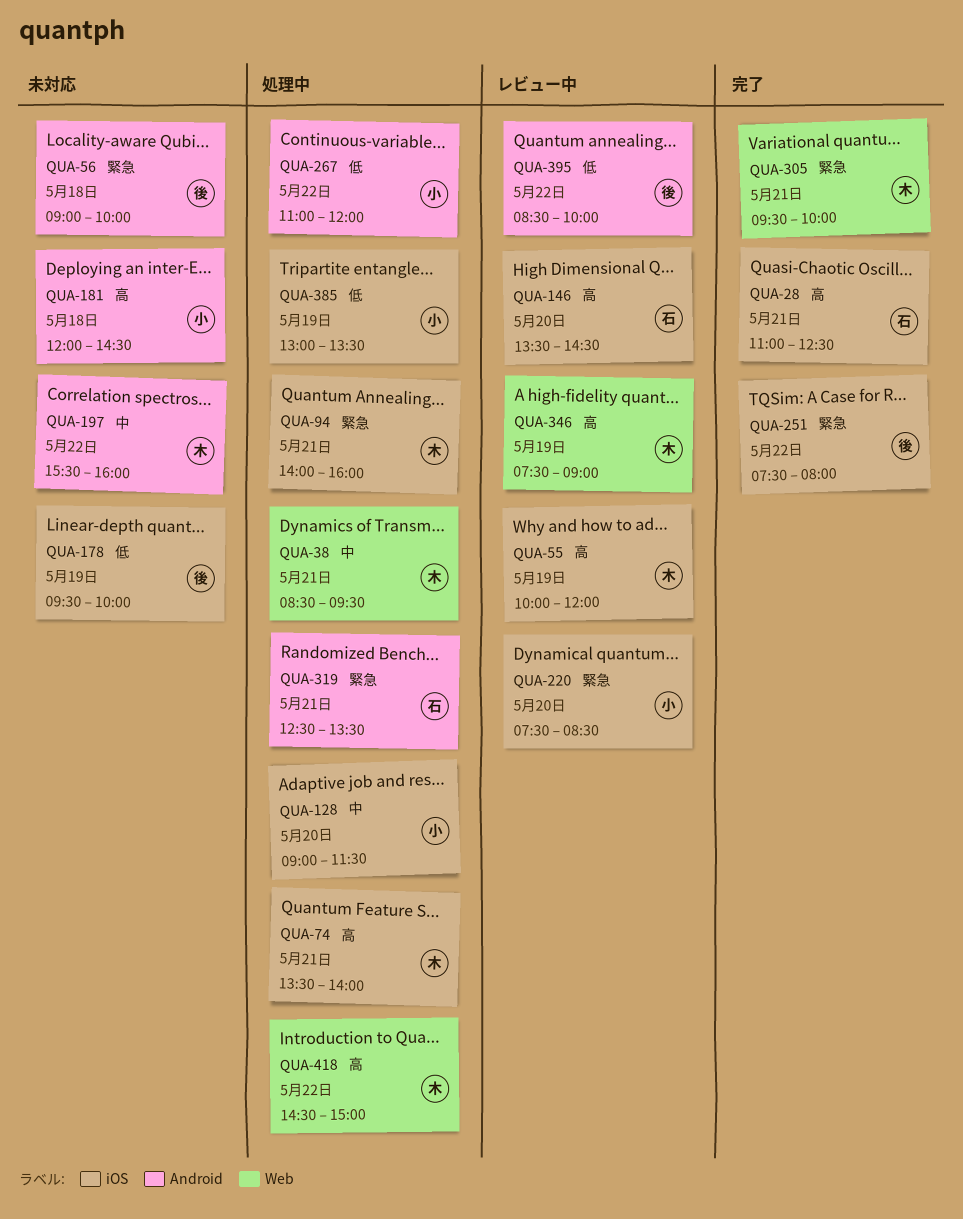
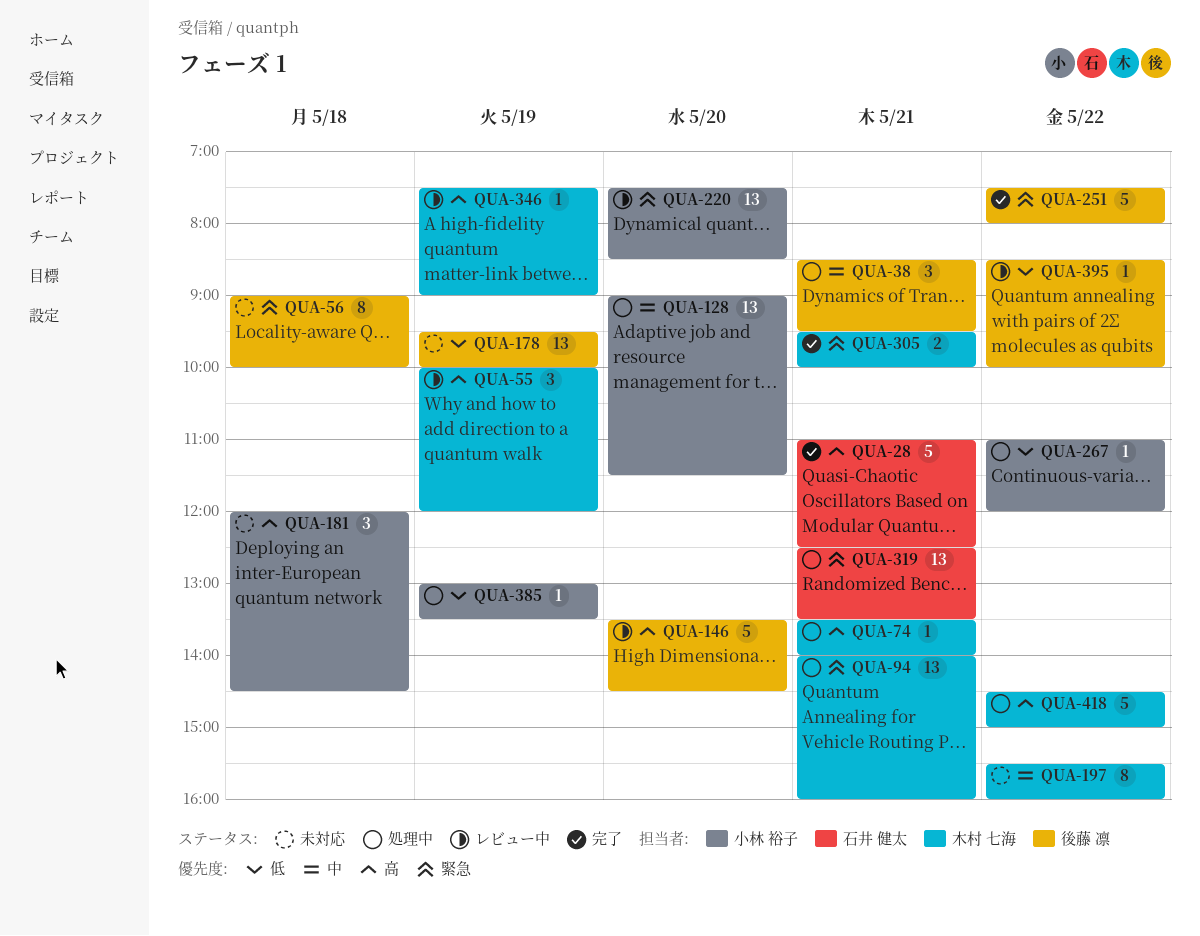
QUA-38, owner: 木村 七海 -> 後藤 凛
QUA-146, owner: 石井 健太 -> 後藤 凛

